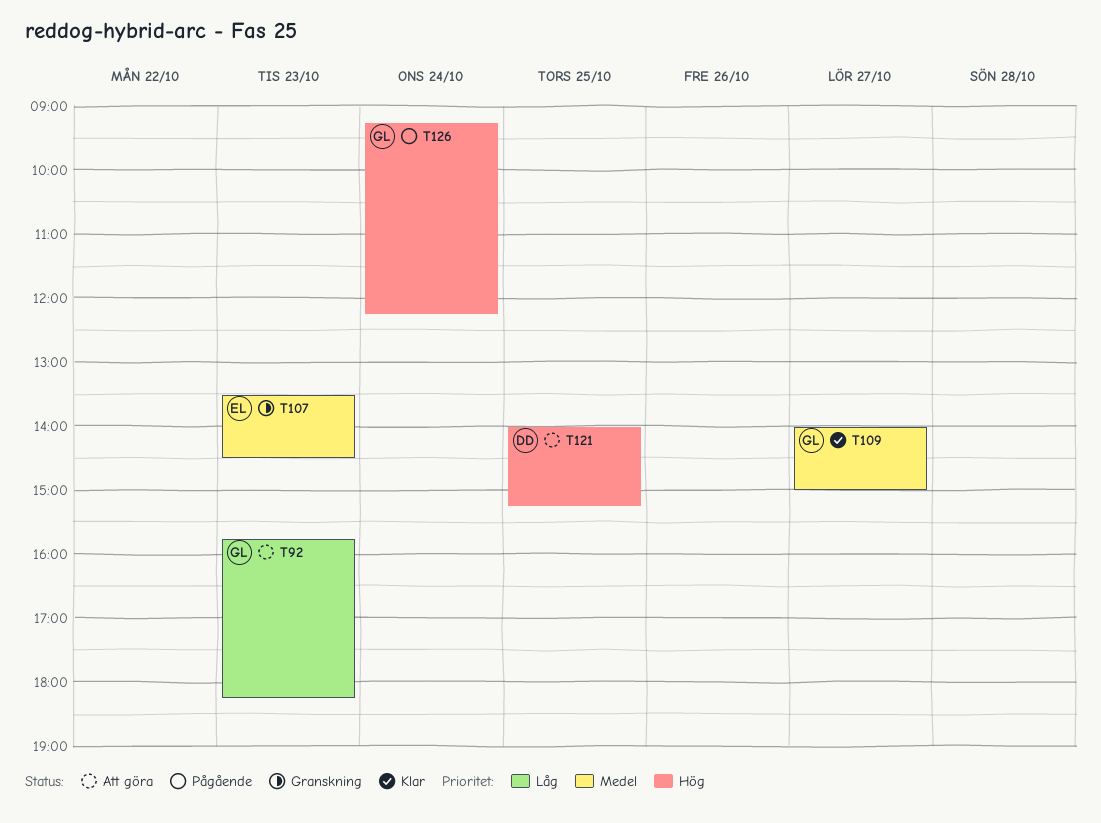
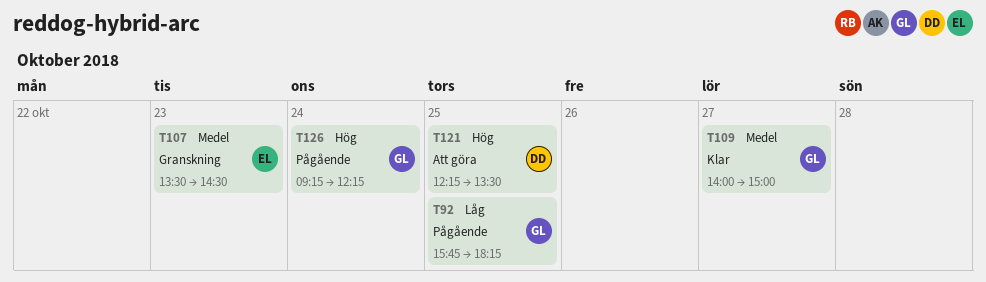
T92, status: Att göra -> Pågående
T92, day: Oct 23 -> Oct 25
T121, begins: 14:00 -> 12:15
T121, ends: 15:15 -> 13:30

